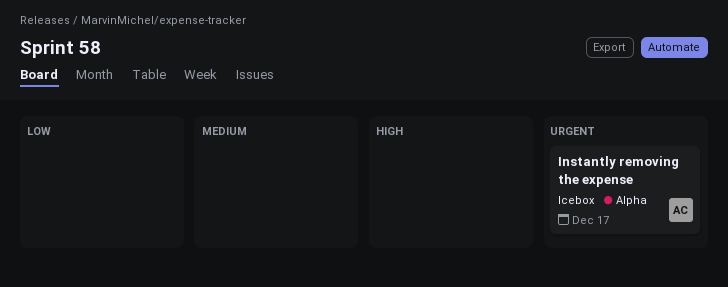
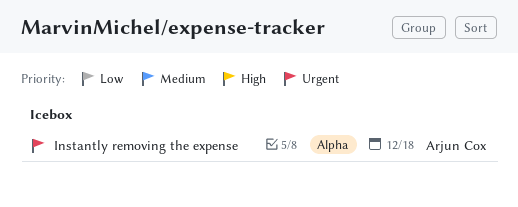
Instantly removing the expense, due: Dec 17 -> Dec 18

